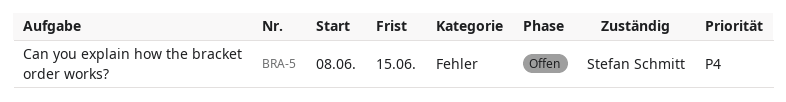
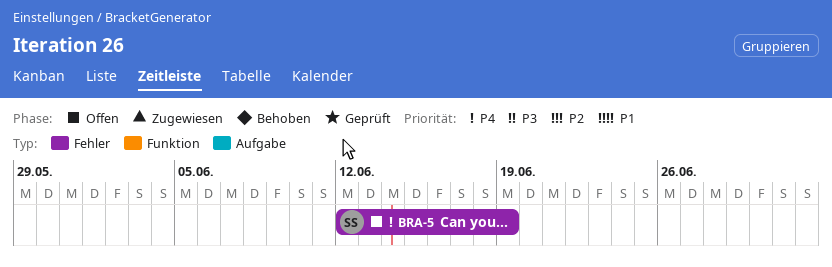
BRA-5, start: Jun 8 -> Jun 12
BRA-5, due: Jun 15 -> Jun 19

